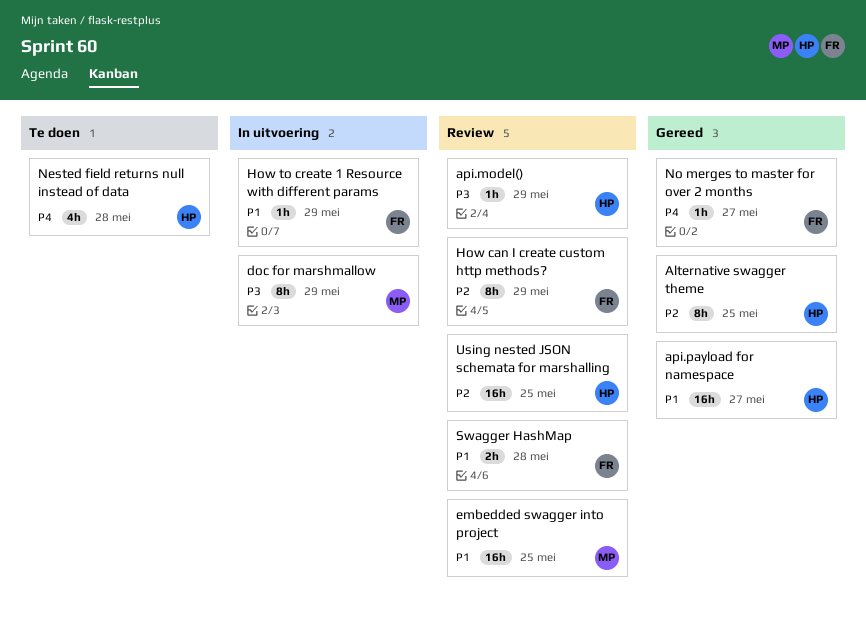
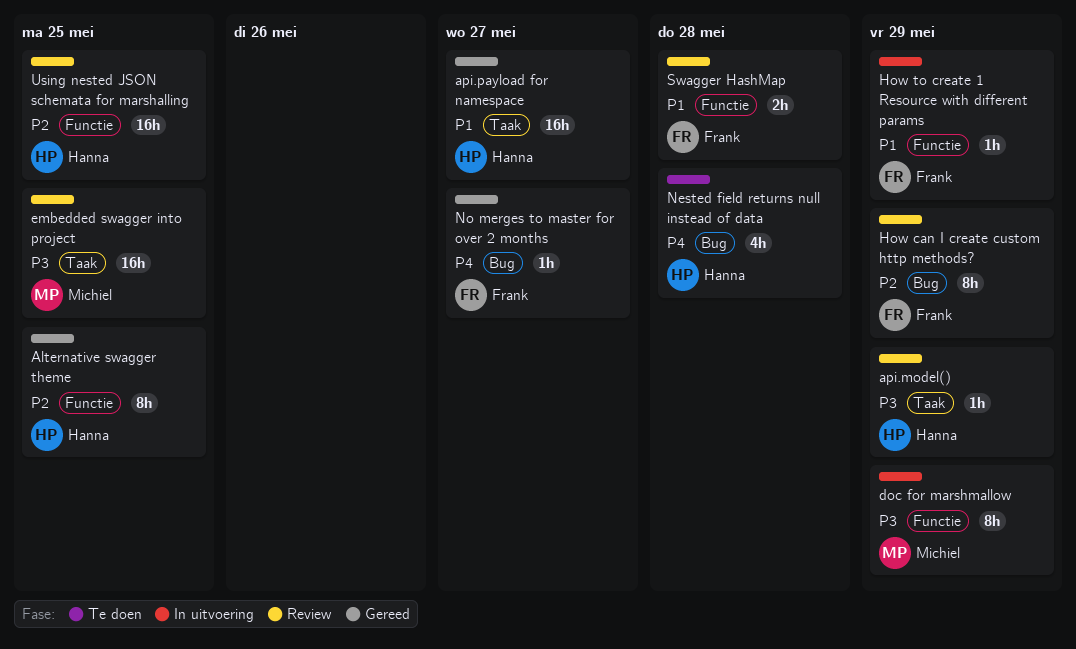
embedded swagger into project, priority: P1 -> P3

